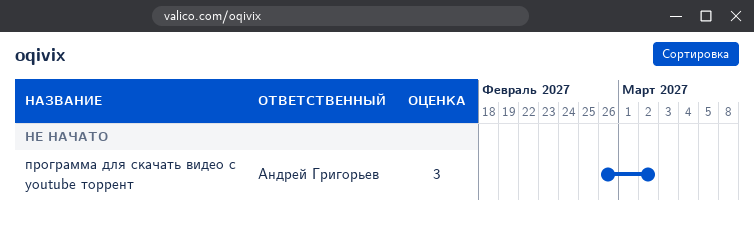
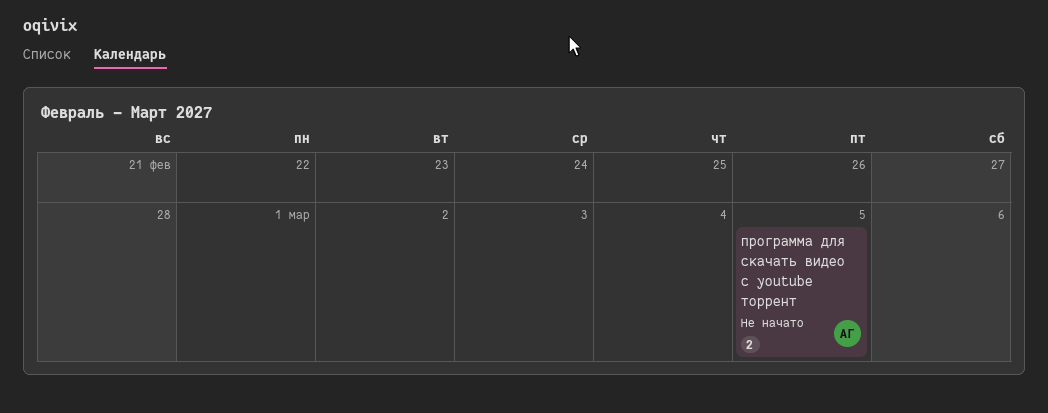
программа для скачать видео с youtube торрент, estimate: 3 -> 2
программа для скачать видео с youtube торрент, due: Mar 2 -> Mar 5

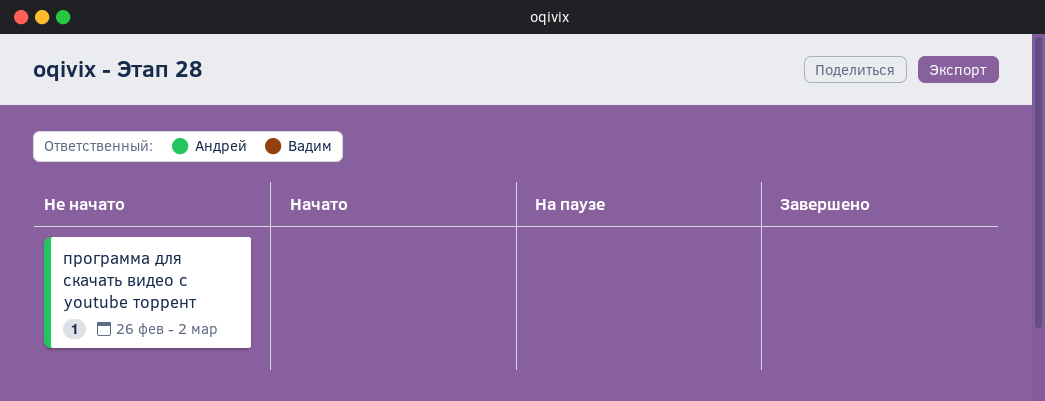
программа для скачать видео с youtube торрент, estimate: 2 -> 1
программа для скачать видео с youtube торрент, due: Mar 5 -> Mar 2

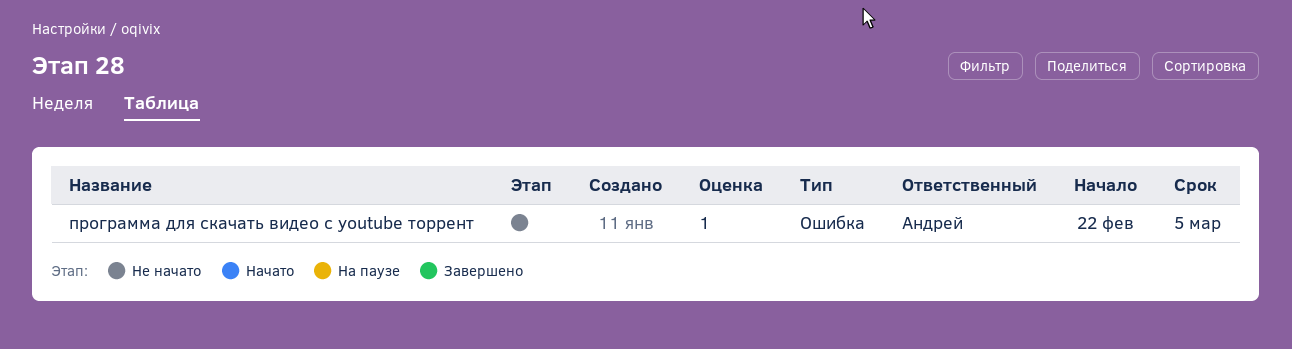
программа для скачать видео с youtube торрент, start: Feb 26 -> Feb 22
программа для скачать видео с youtube торрент, due: Mar 2 -> Mar 5

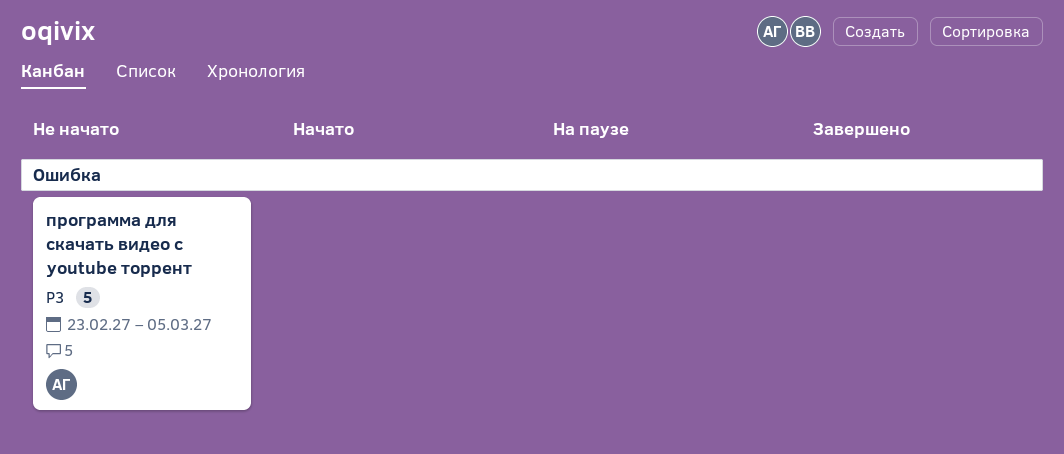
программа для скачать видео с youtube торрент, estimate: 1 -> 5
программа для скачать видео с youtube торрент, start: Feb 22 -> Feb 23

